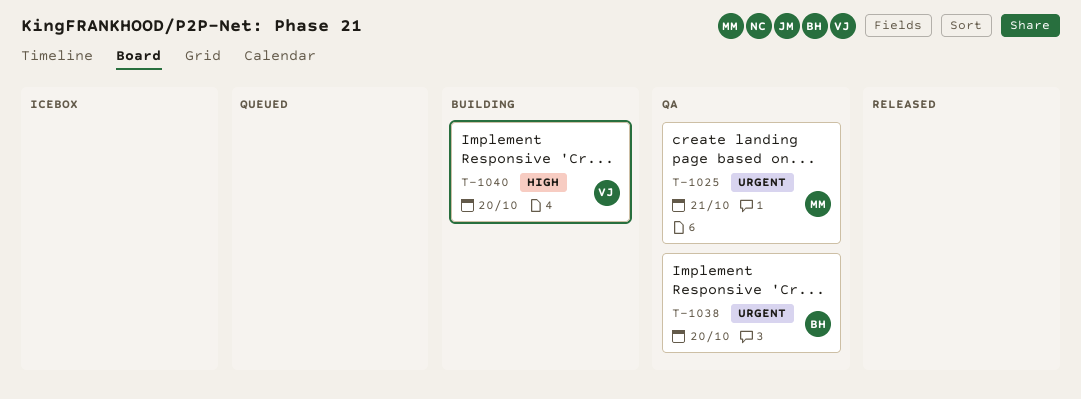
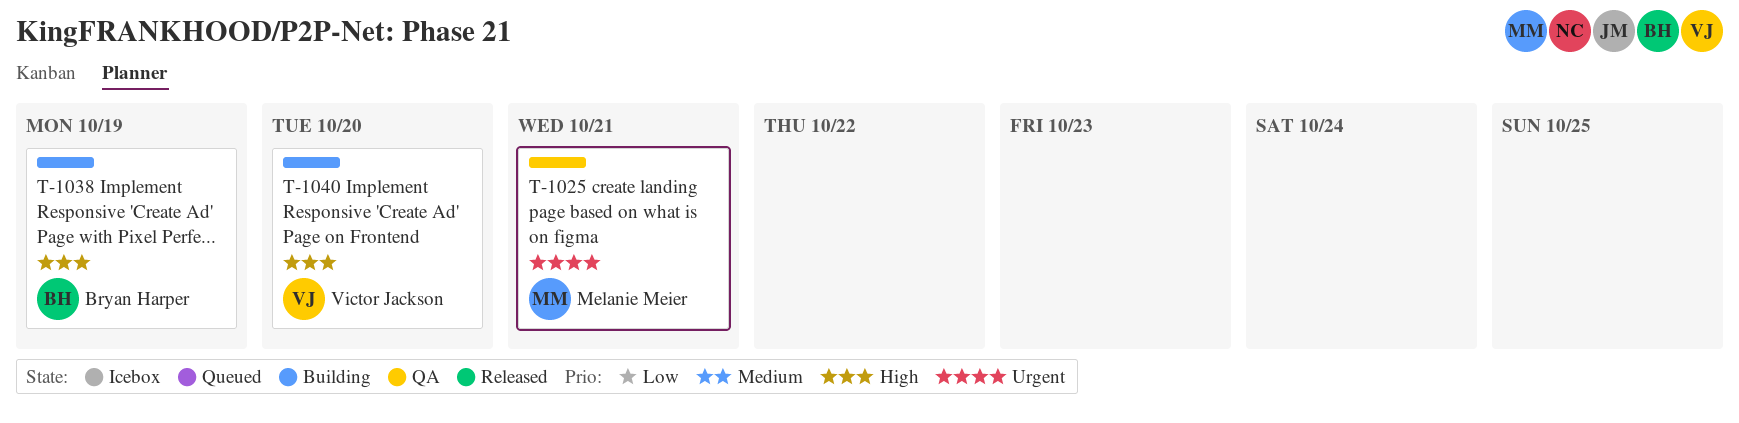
T-1038, status: QA -> Building
T-1038, priority: Urgent -> High
T-1038, due: Oct 20 -> Oct 19

